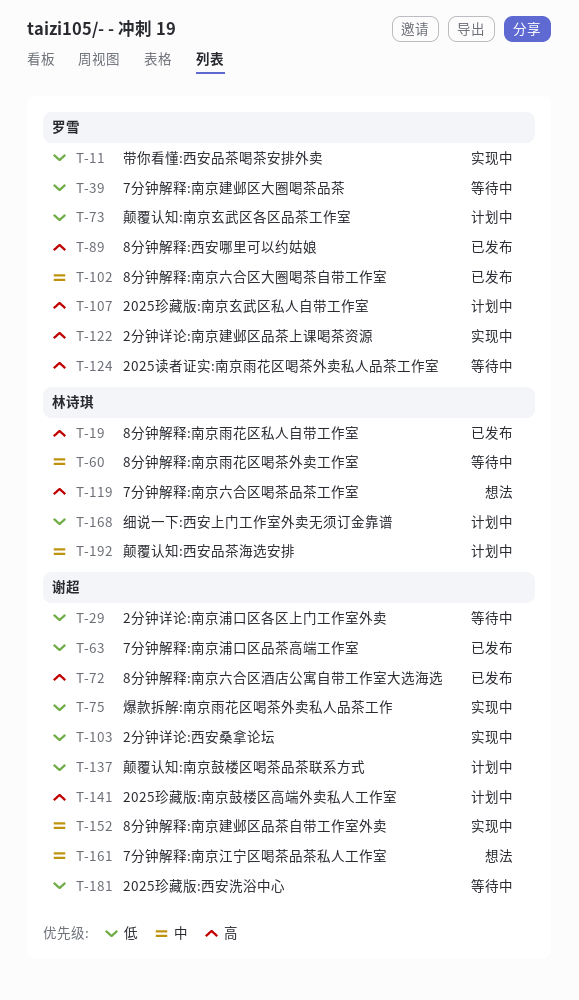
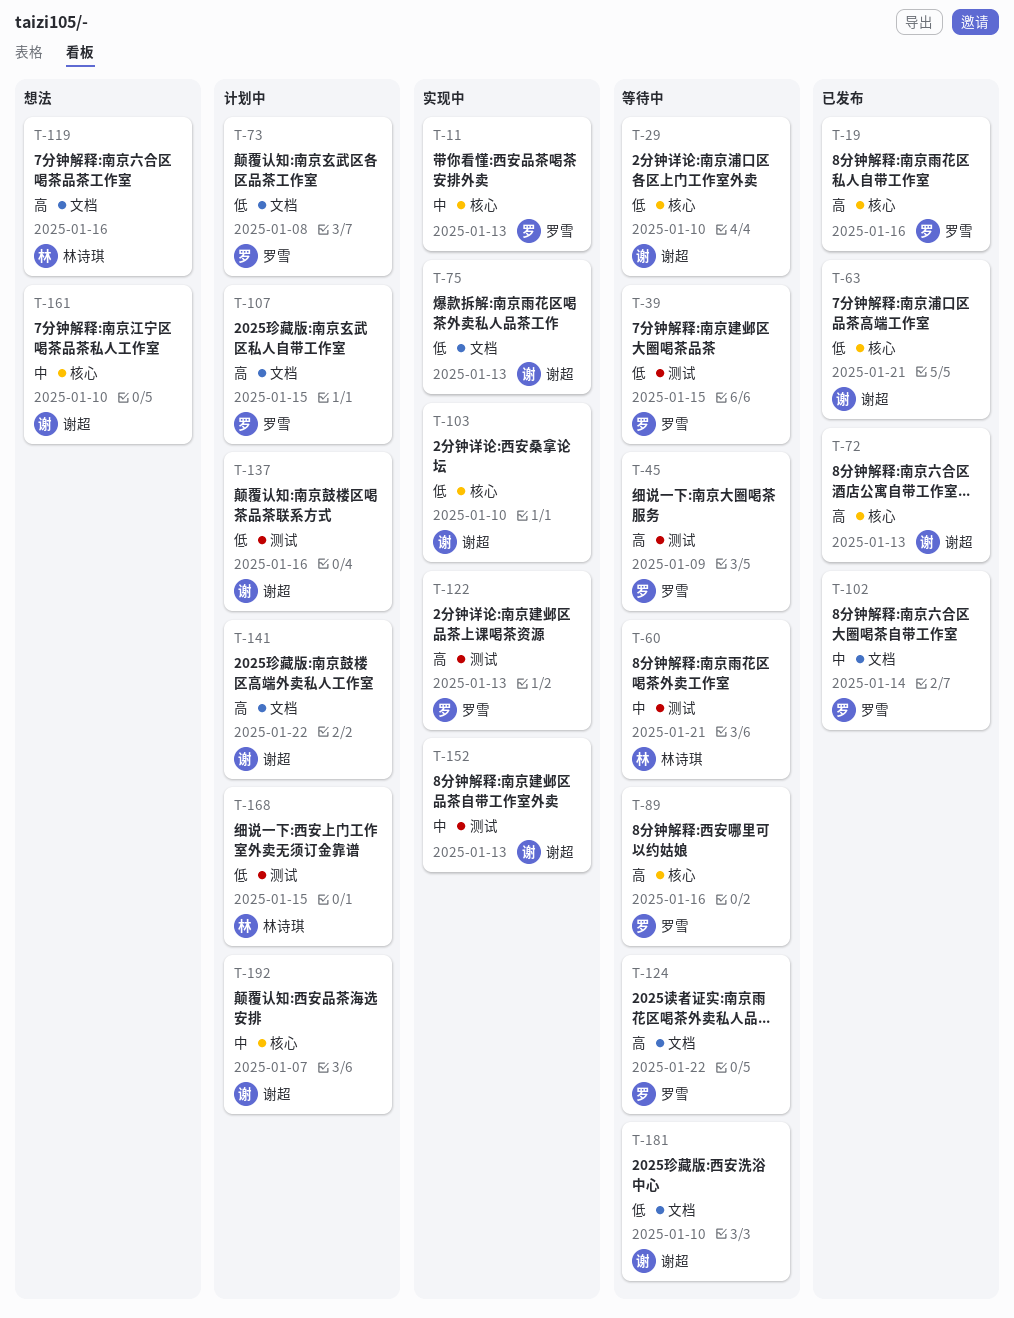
T-11, priority: 低 -> 中
T-19, owner: 林诗琪 -> 罗雪
T-45: none -> present
T-89, status: 已发布 -> 等待中
T-192, owner: 林诗琪 -> 谢超

